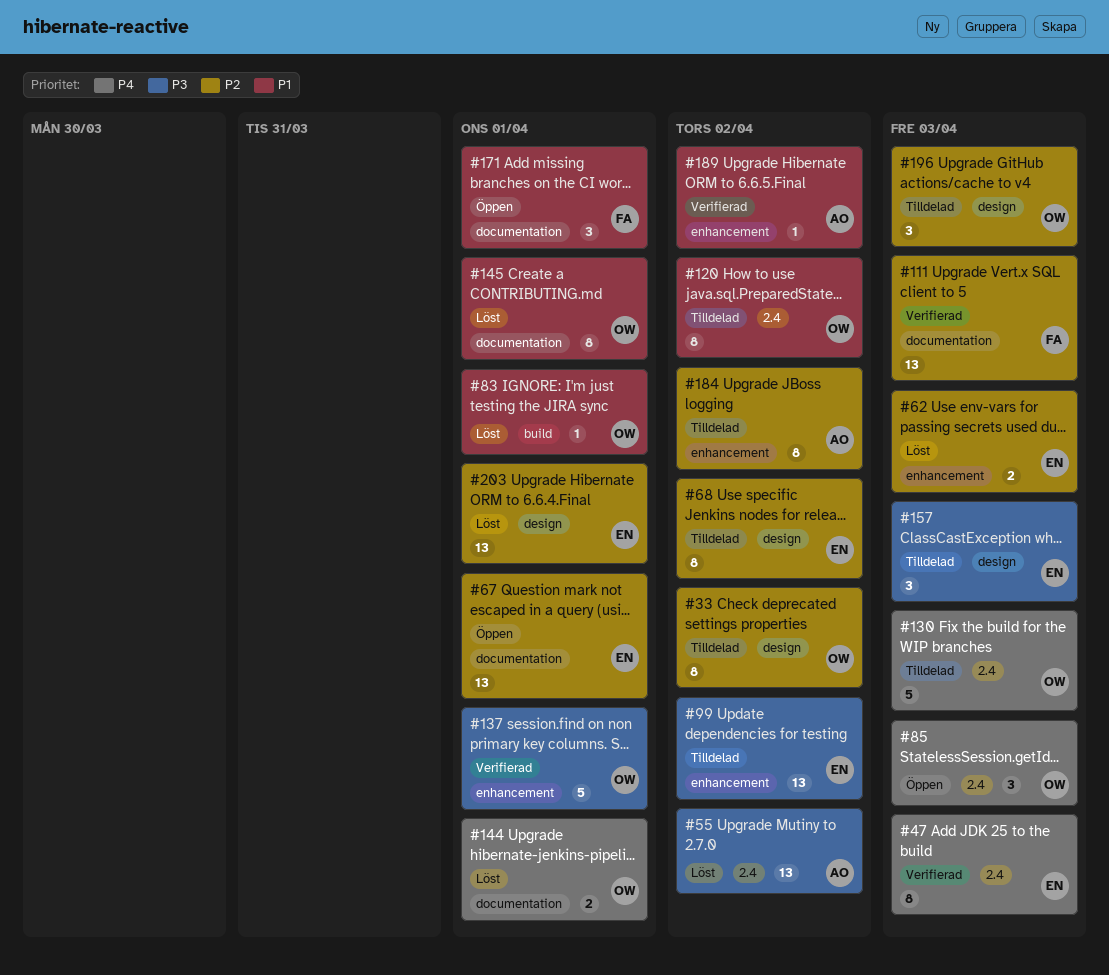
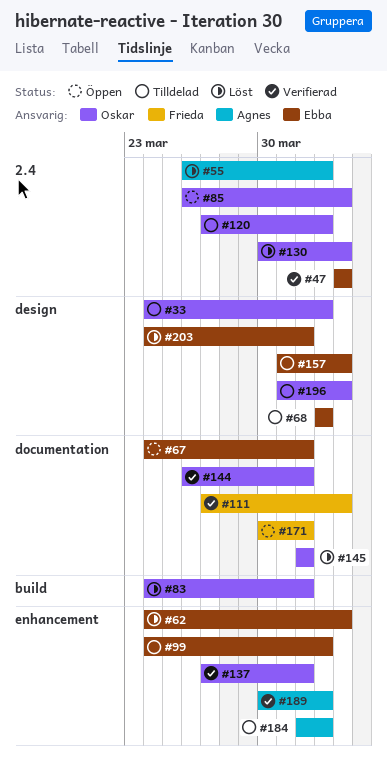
#130, status: Tilldelad -> Löst
#144, status: Löst -> Verifierad

